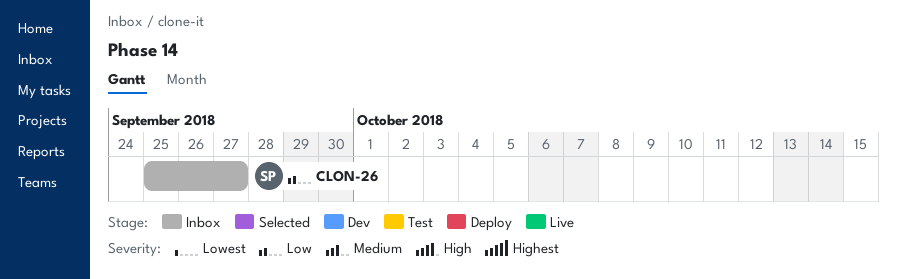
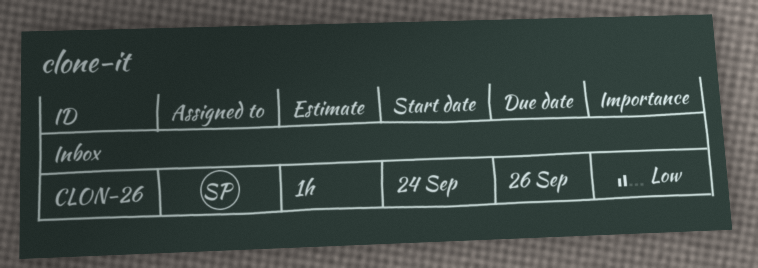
CLON-26, start: Sep 25 -> Sep 24
CLON-26, due: Sep 27 -> Sep 26

